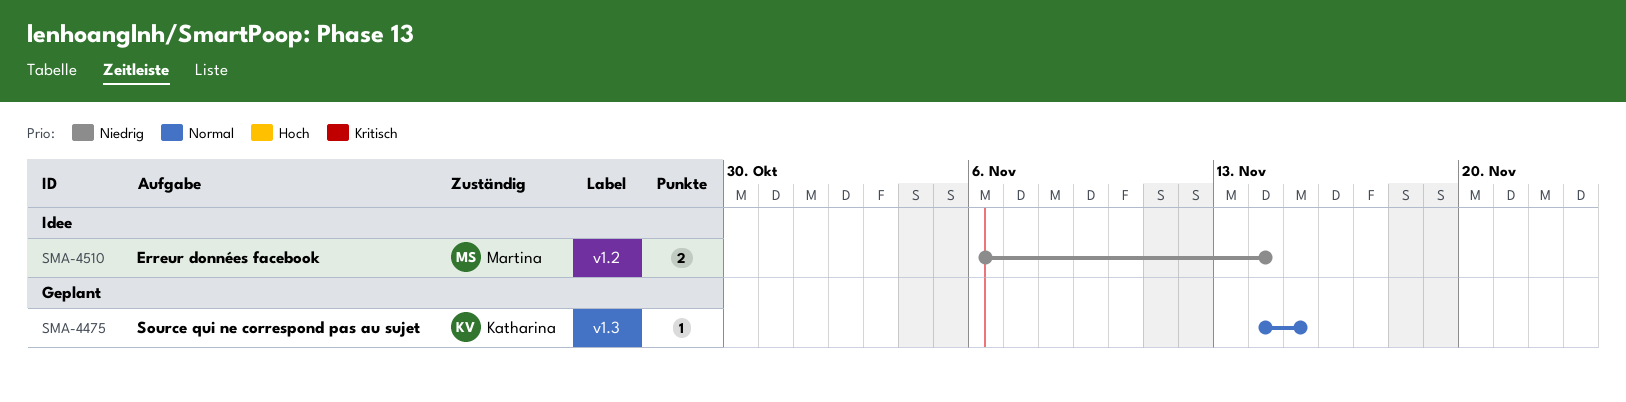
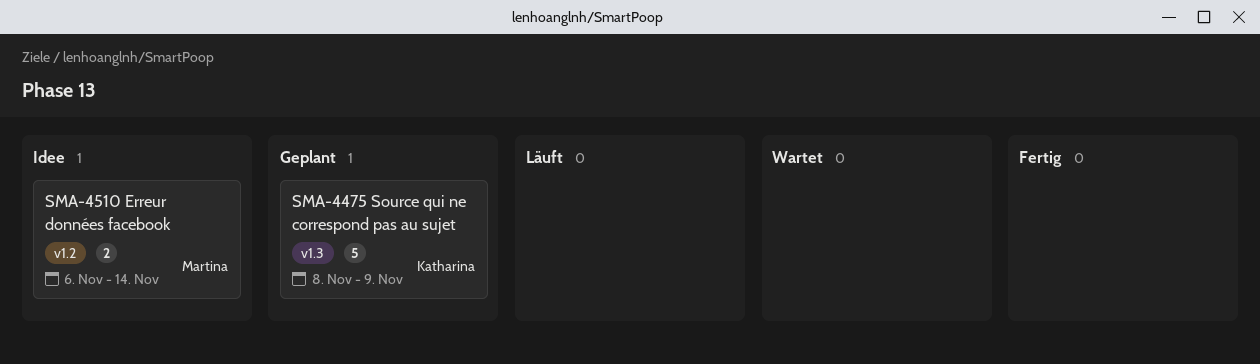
SMA-4475, estimate: 1 -> 5
SMA-4475, start: Nov 14 -> Nov 8
SMA-4475, due: Nov 15 -> Nov 9

